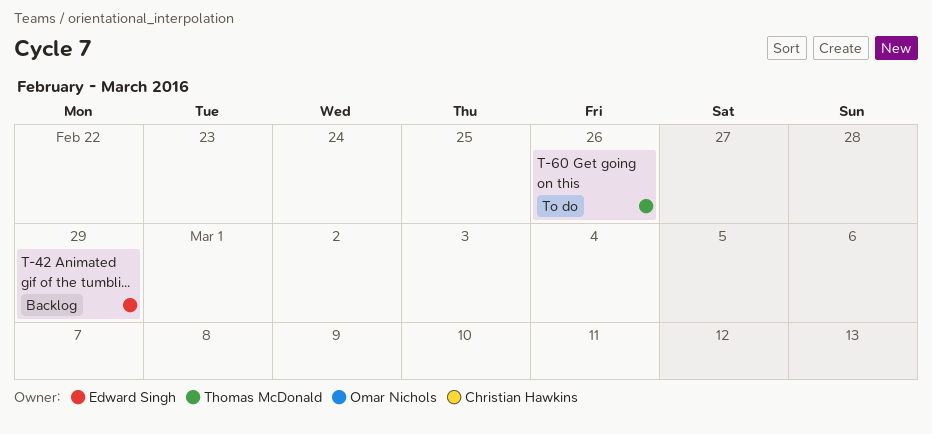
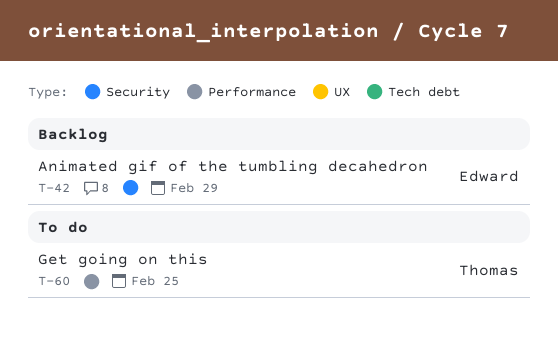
T-60, due: Feb 26 -> Feb 25

